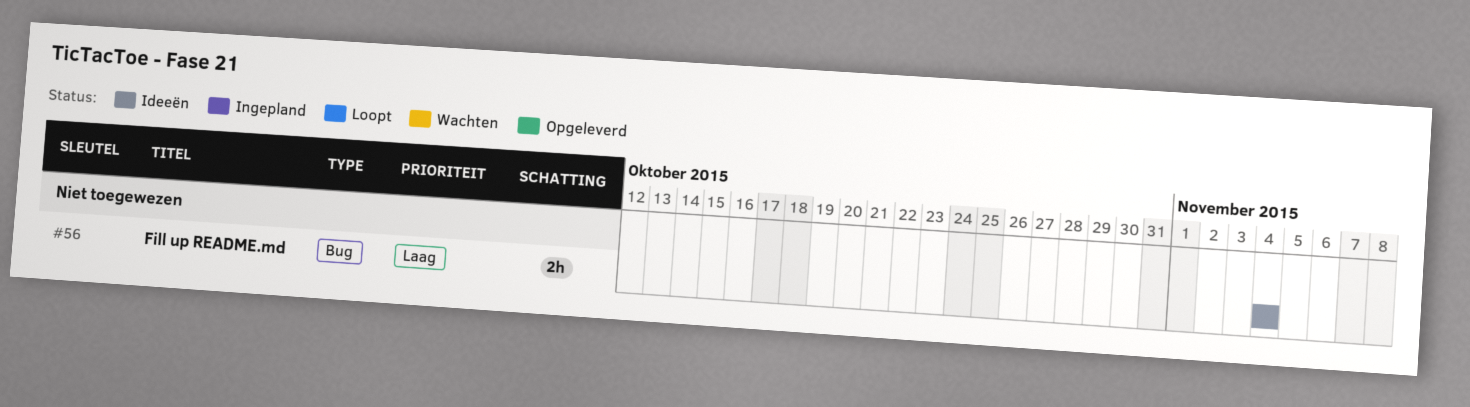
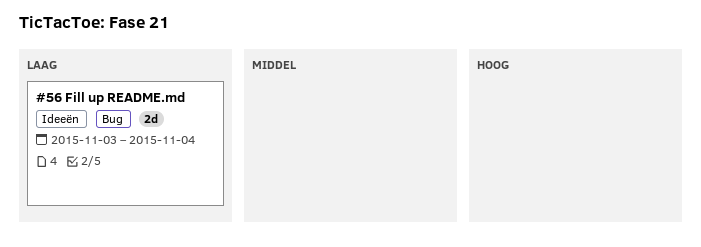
#56, estimate: 2h -> 2d
#56, start: Nov 4 -> Nov 3

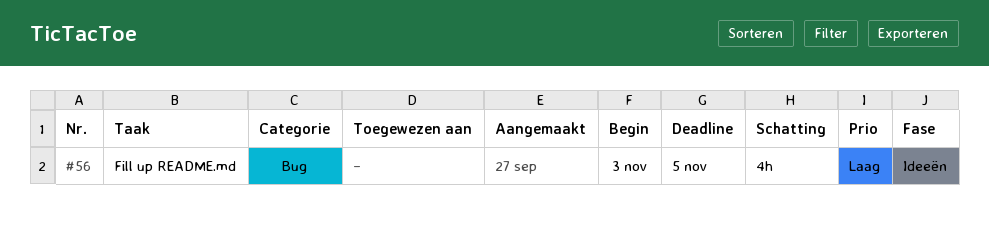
#56, estimate: 2d -> 4h
#56, due: Nov 4 -> Nov 5

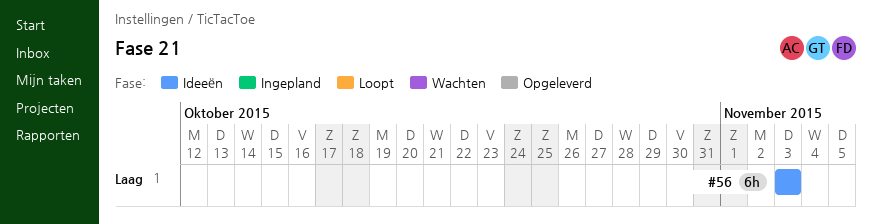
#56, estimate: 4h -> 6h
#56, due: Nov 5 -> Nov 3

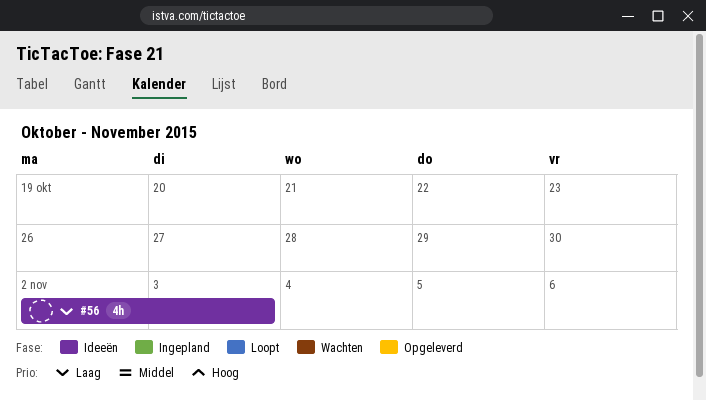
#56, estimate: 6h -> 4h
#56, start: Nov 3 -> Nov 2

